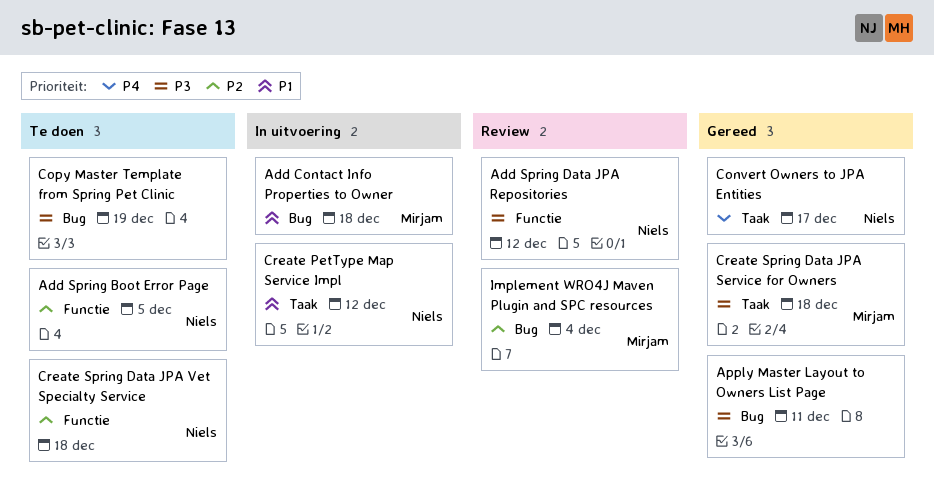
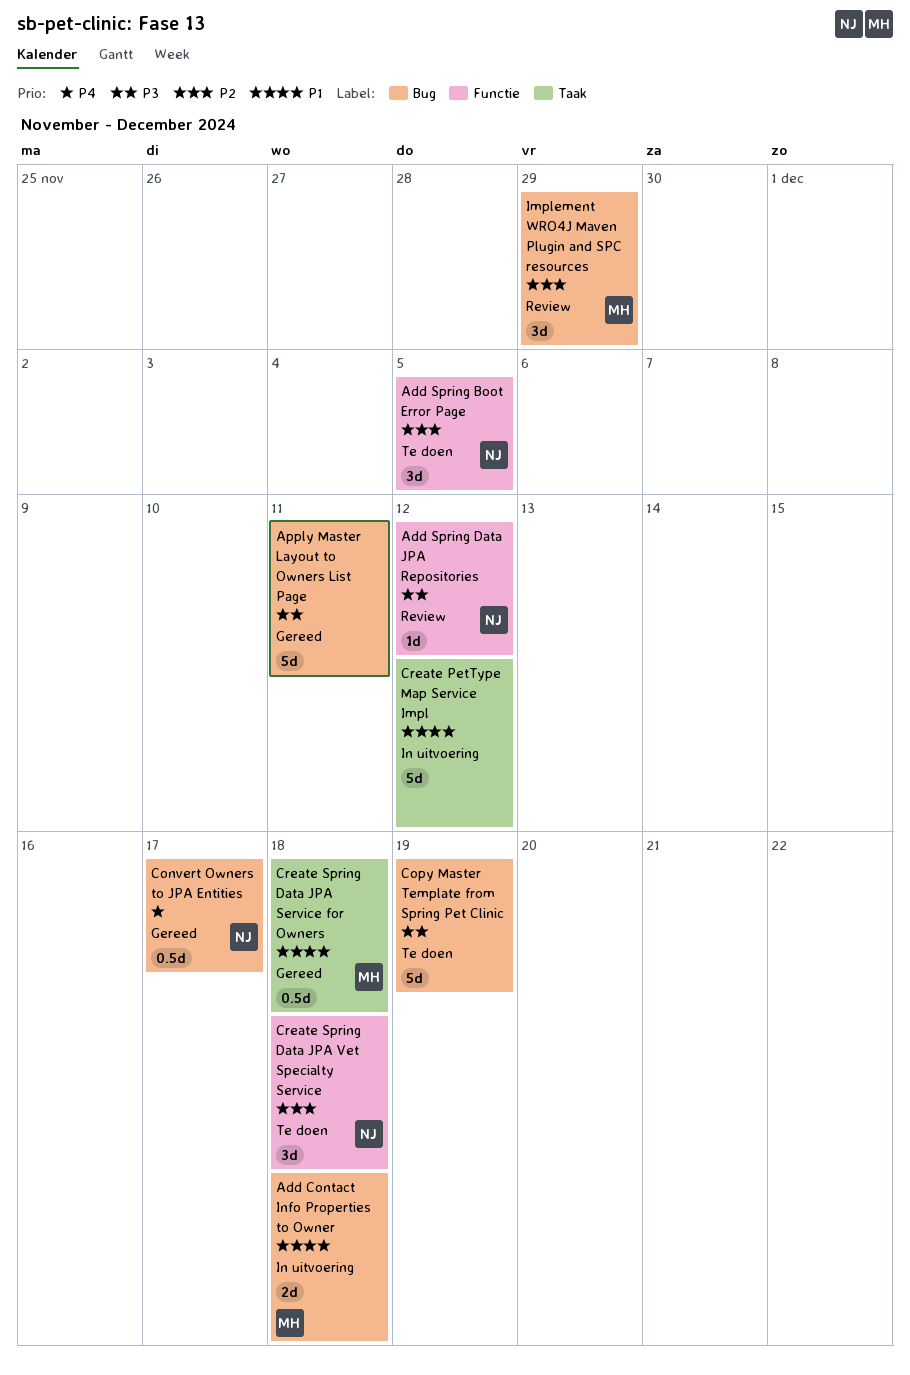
Convert Owners to JPA Entities, label: Taak -> Bug
Create PetType Map Service Impl, owner: Niels -> none
Create Spring Data JPA Service for Owners, priority: P3 -> P1
Implement WRO4J Maven Plugin and SPC resources, due: Dec 4 -> Nov 29

